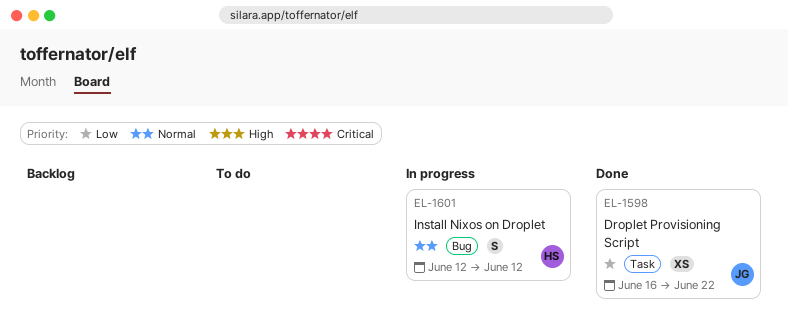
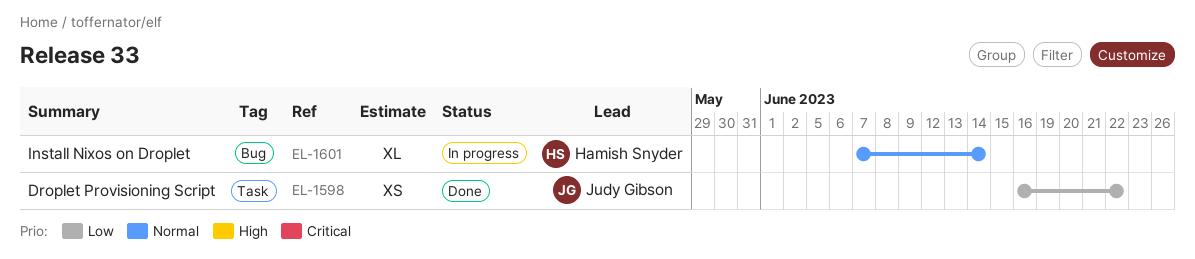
EL-1601, estimate: S -> XL
EL-1601, start: Jun 12 -> Jun 7
EL-1601, due: Jun 12 -> Jun 14

